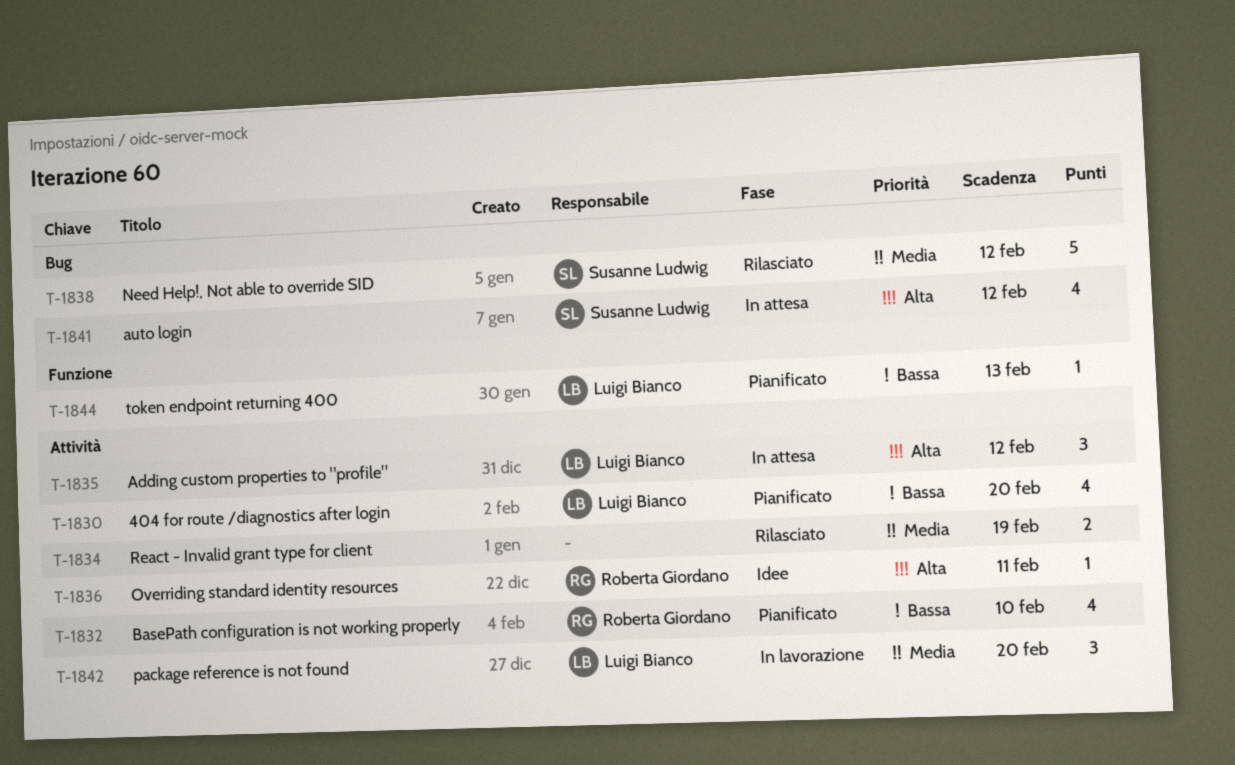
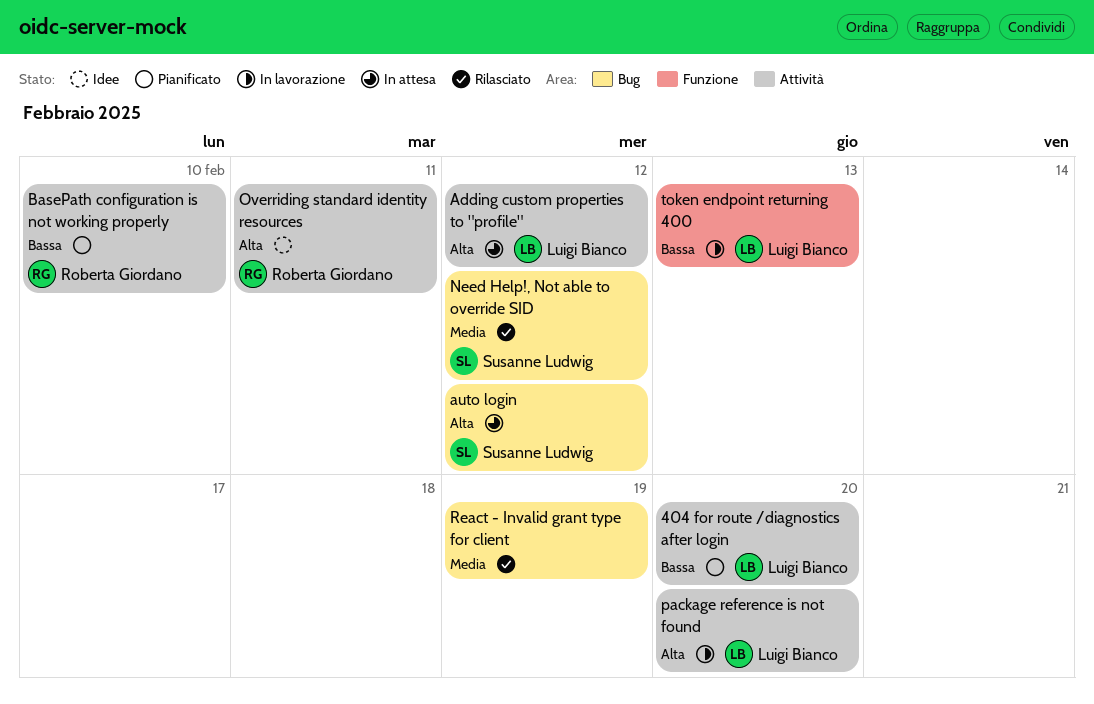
package reference is not found, priority: Media -> Alta
React - Invalid grant type for client, label: Attività -> Bug
token endpoint returning 400, status: Pianificato -> In lavorazione

